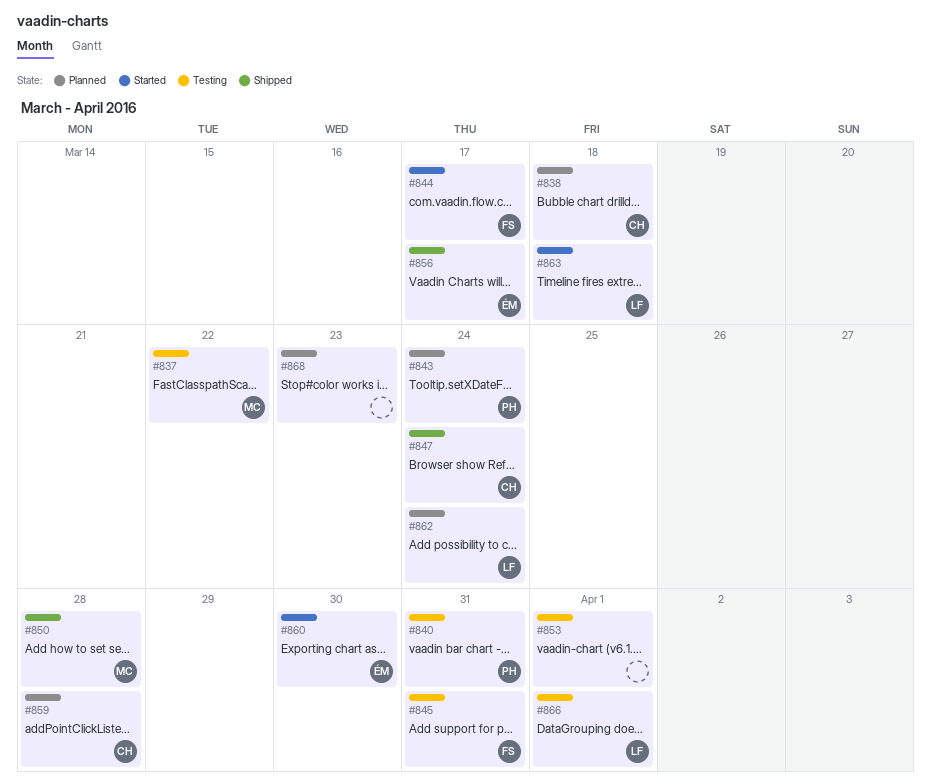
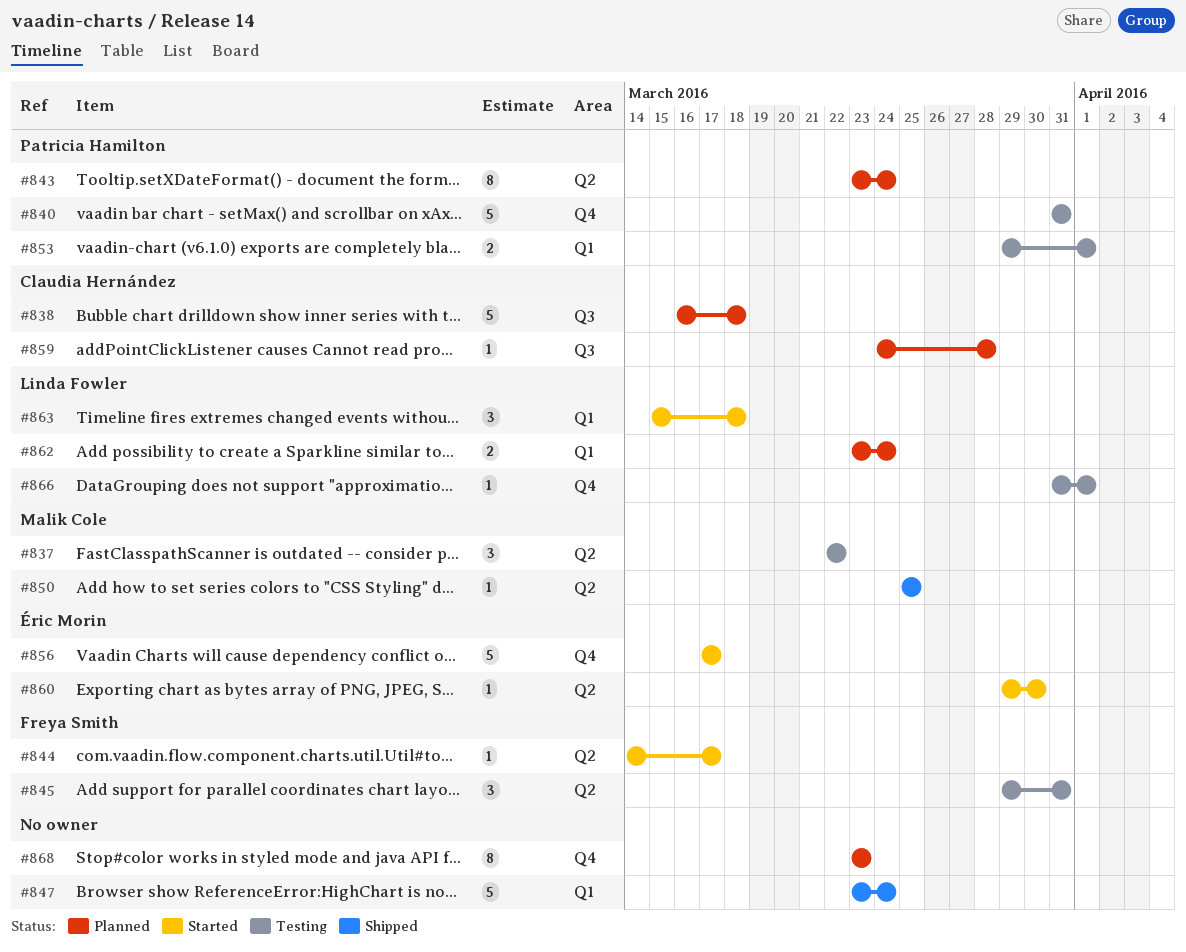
#847, owner: Claudia Hernández -> none
#850, due: Mar 28 -> Mar 25
#853, owner: none -> Patricia Hamilton
#856, status: Shipped -> Started

